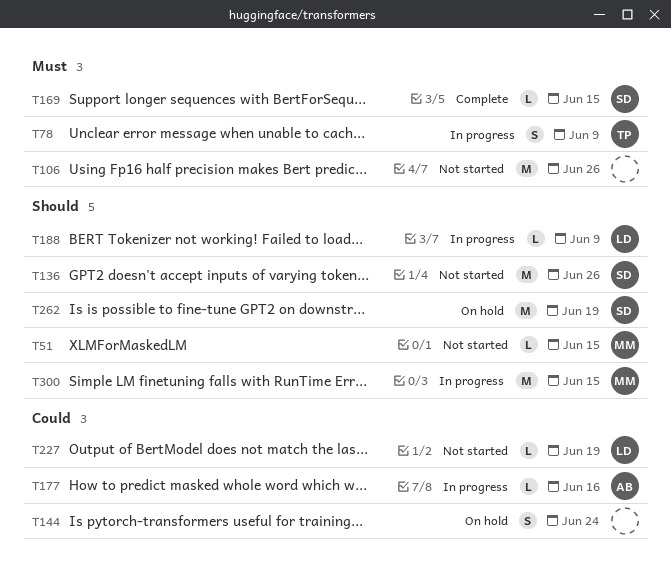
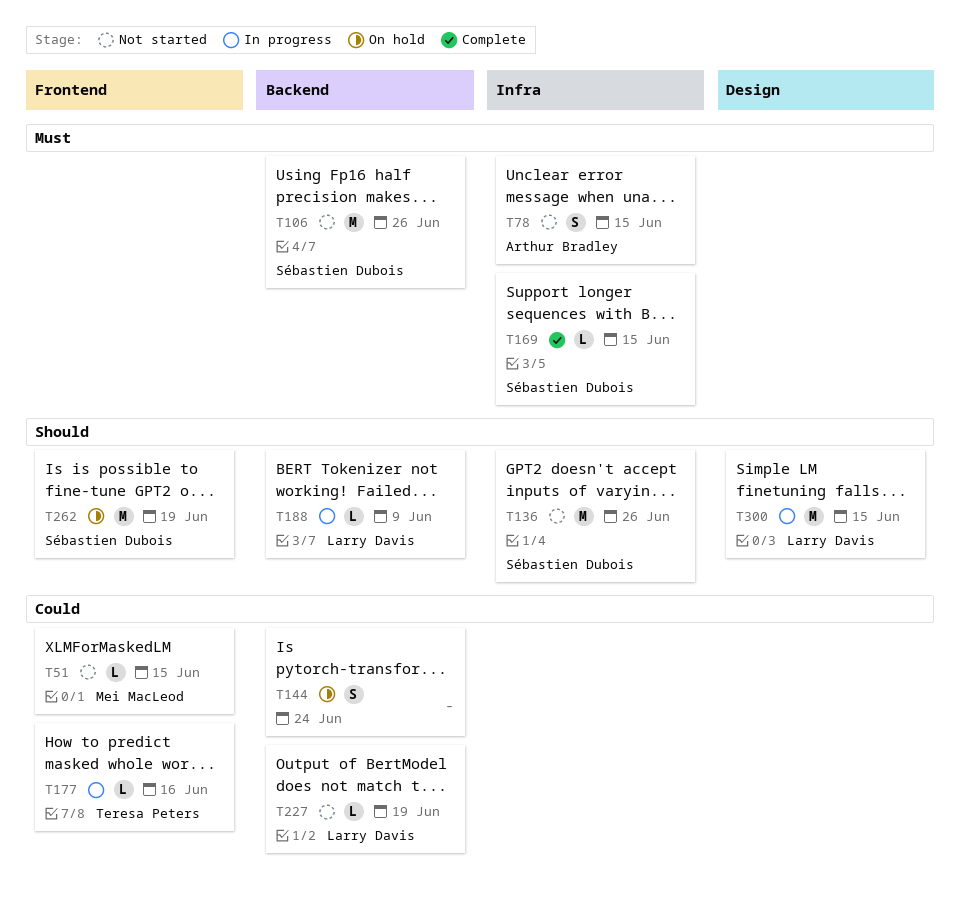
T51, priority: Should -> Could
T78, status: In progress -> Not started
T78, owner: Teresa Peters -> Arthur Bradley
T78, due: Jun 9 -> Jun 15
T106, owner: none -> Sébastien Dubois
T177, owner: Arthur Bradley -> Teresa Peters
T300, owner: Mei MacLeod -> Larry Davis

